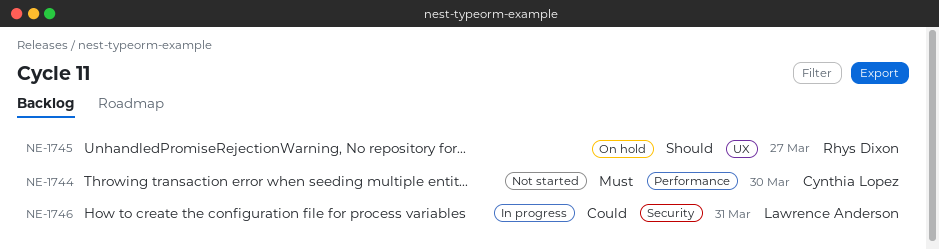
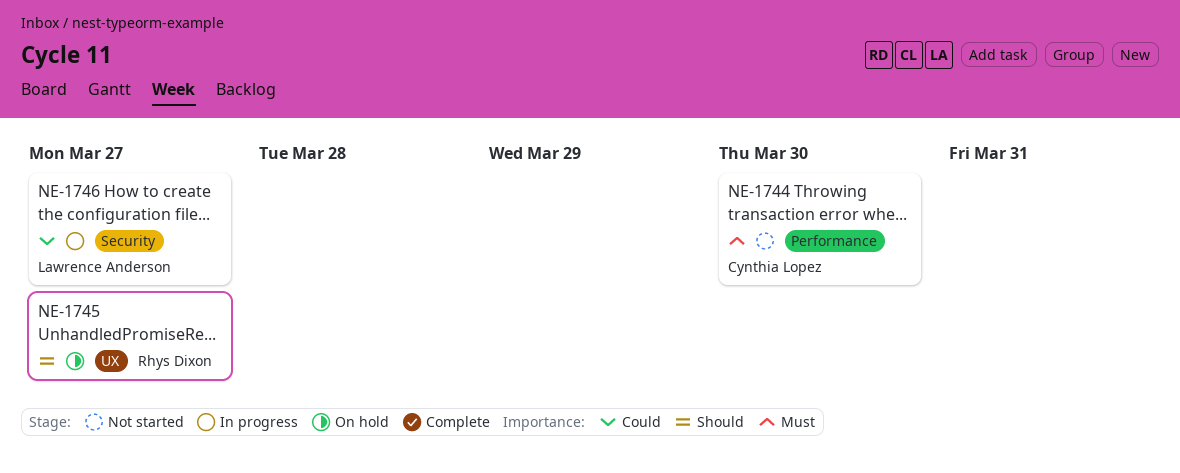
NE-1746, due: Mar 31 -> Mar 27

